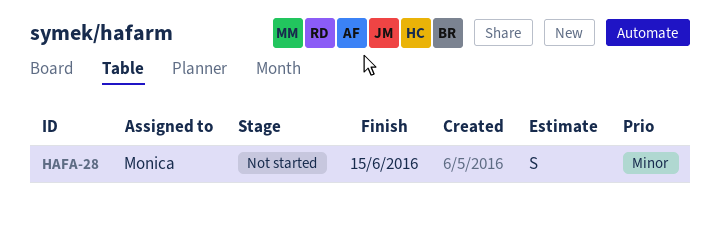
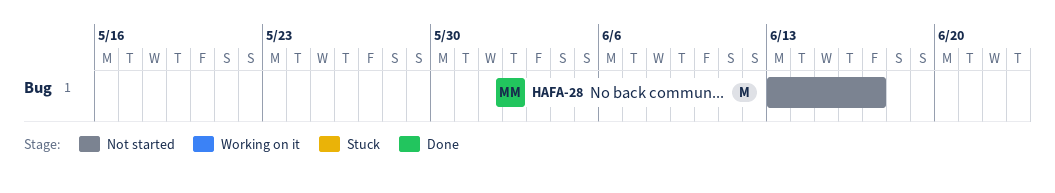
HAFA-28, estimate: S -> M
HAFA-28, due: Jun 15 -> Jun 17

